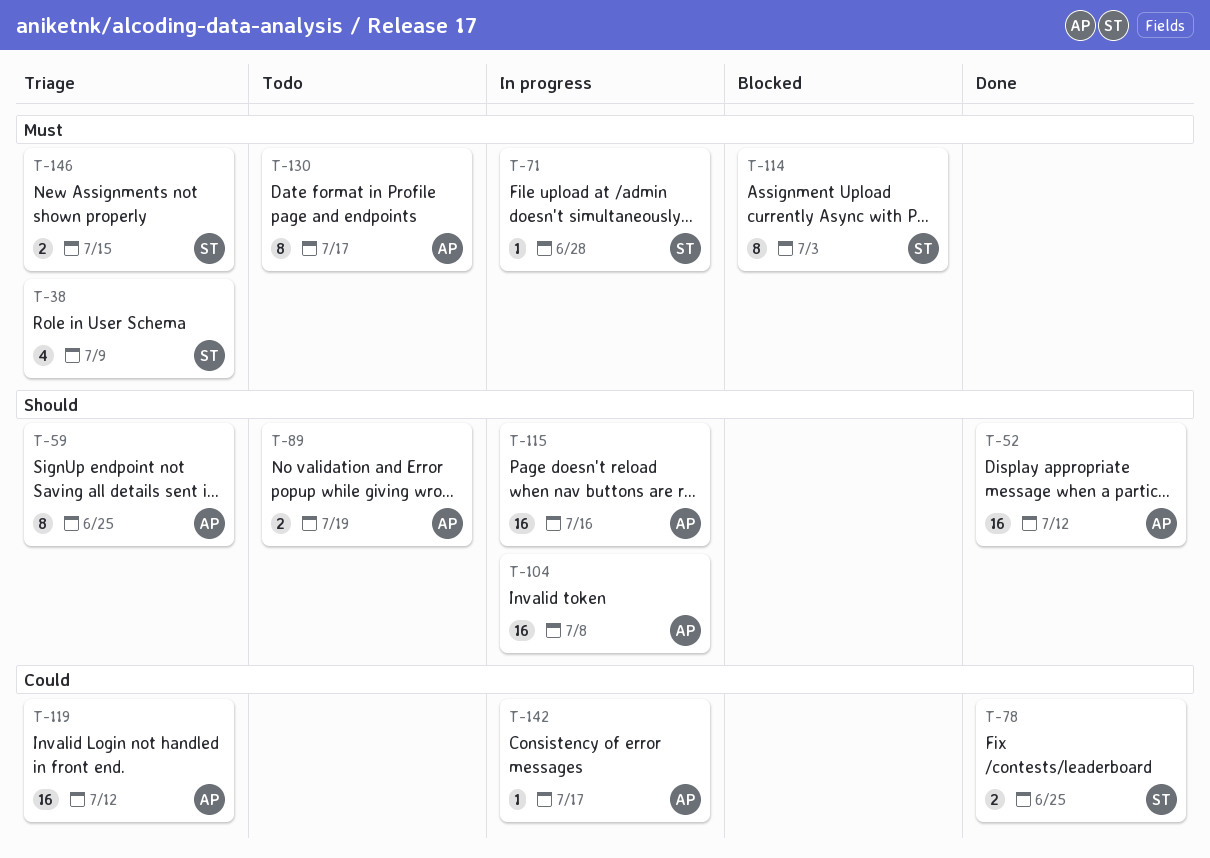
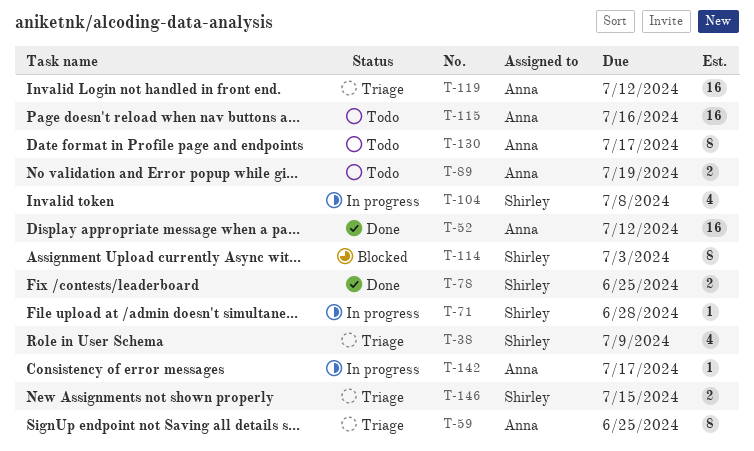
T-104, owner: Anna -> Shirley
T-104, estimate: 16 -> 4
T-115, status: In progress -> Todo

